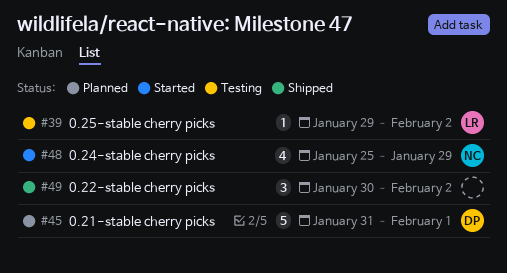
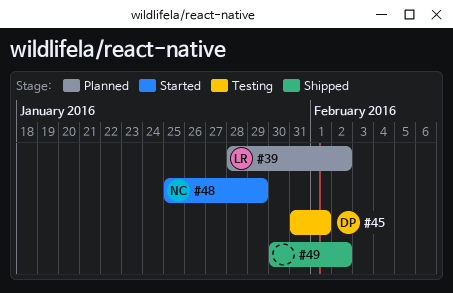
#39, status: Testing -> Planned
#39, start: Jan 29 -> Jan 28
#45, status: Planned -> Testing

